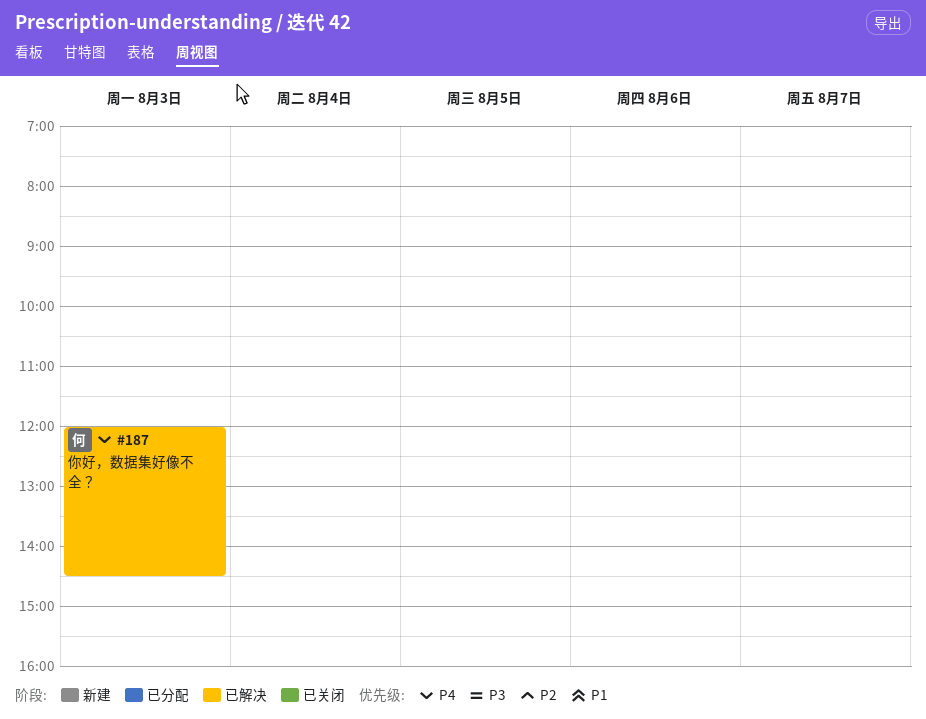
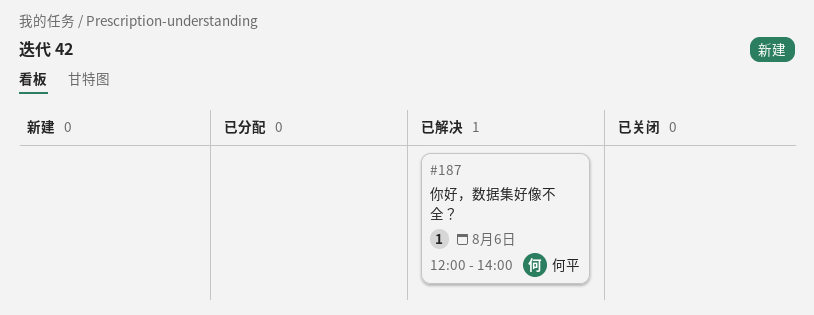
#187, day: Aug 3 -> Aug 6
#187, ends: 14:30 -> 14:00

